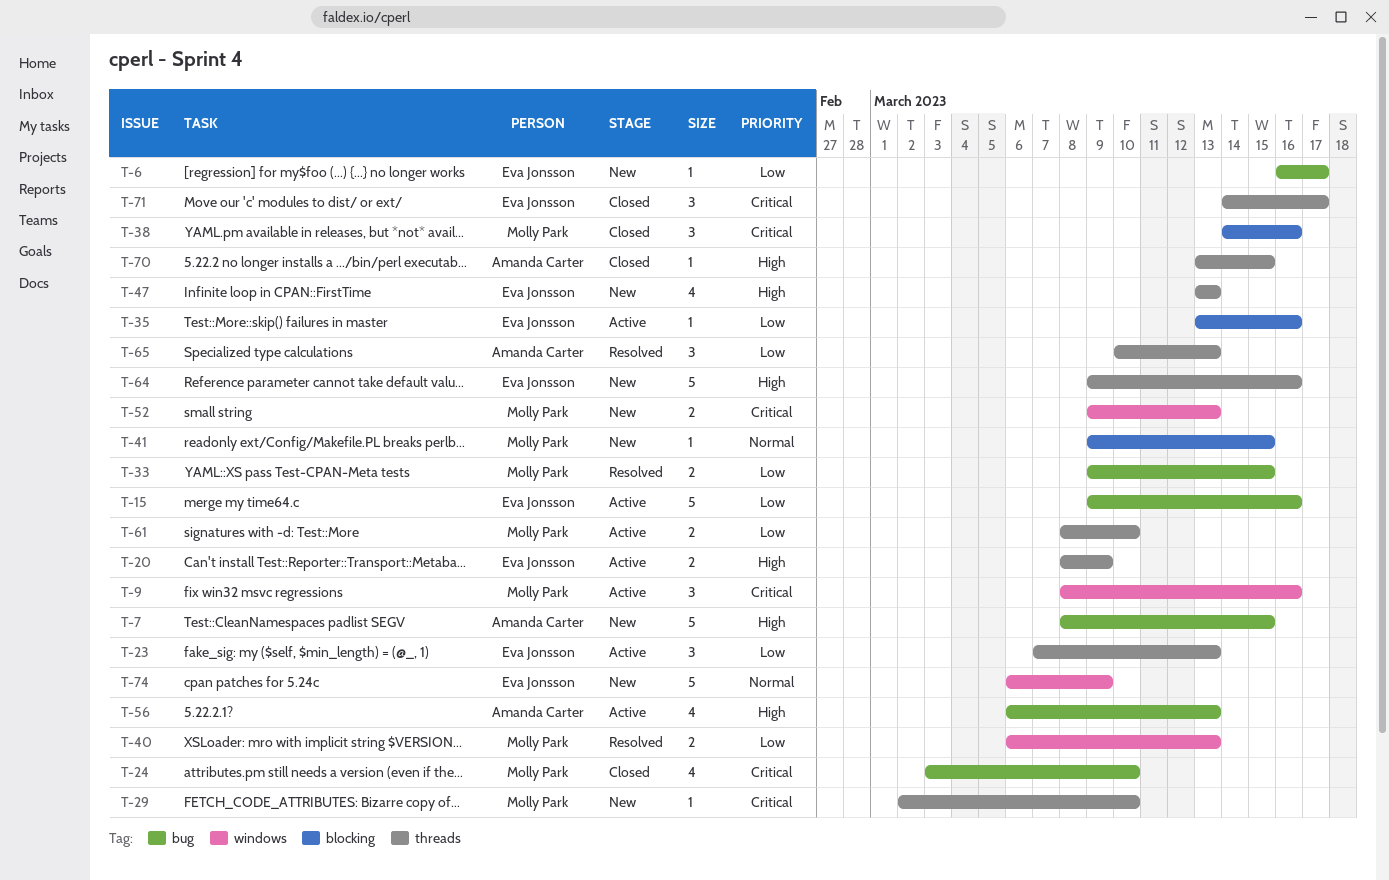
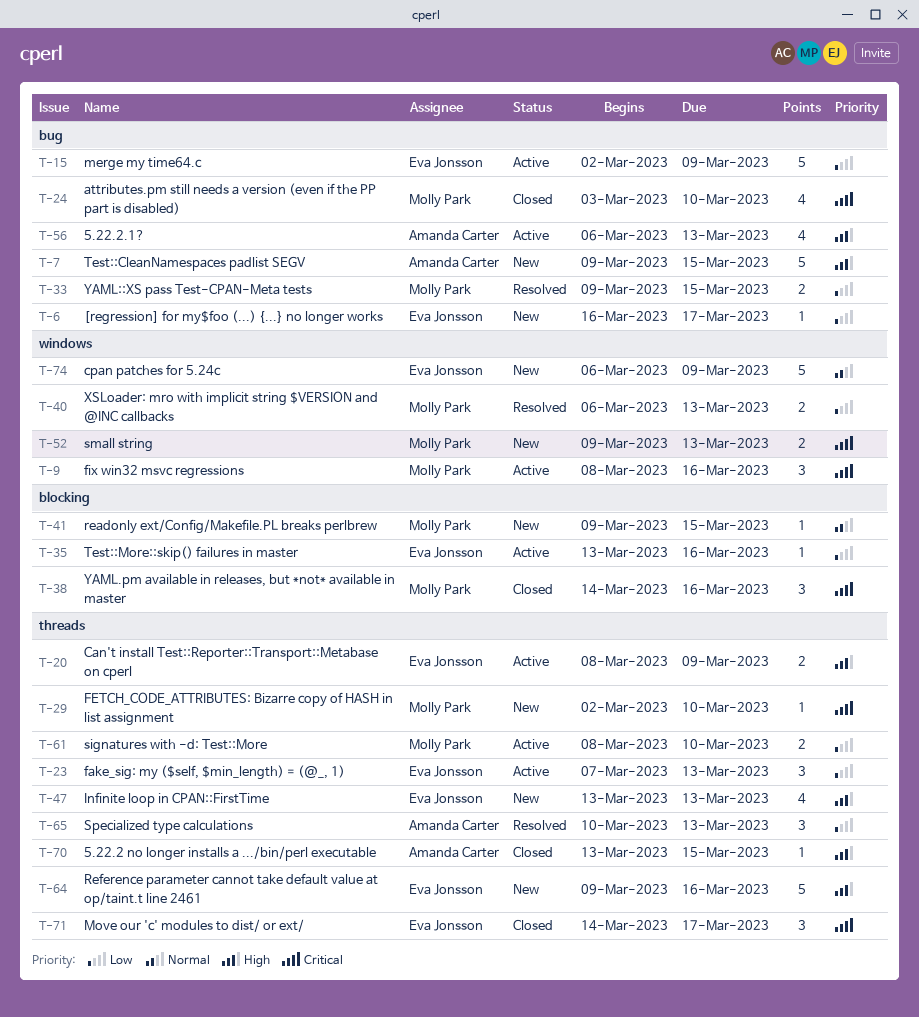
T-7, start: Mar 8 -> Mar 9
T-15, start: Mar 9 -> Mar 2
T-15, due: Mar 16 -> Mar 9

